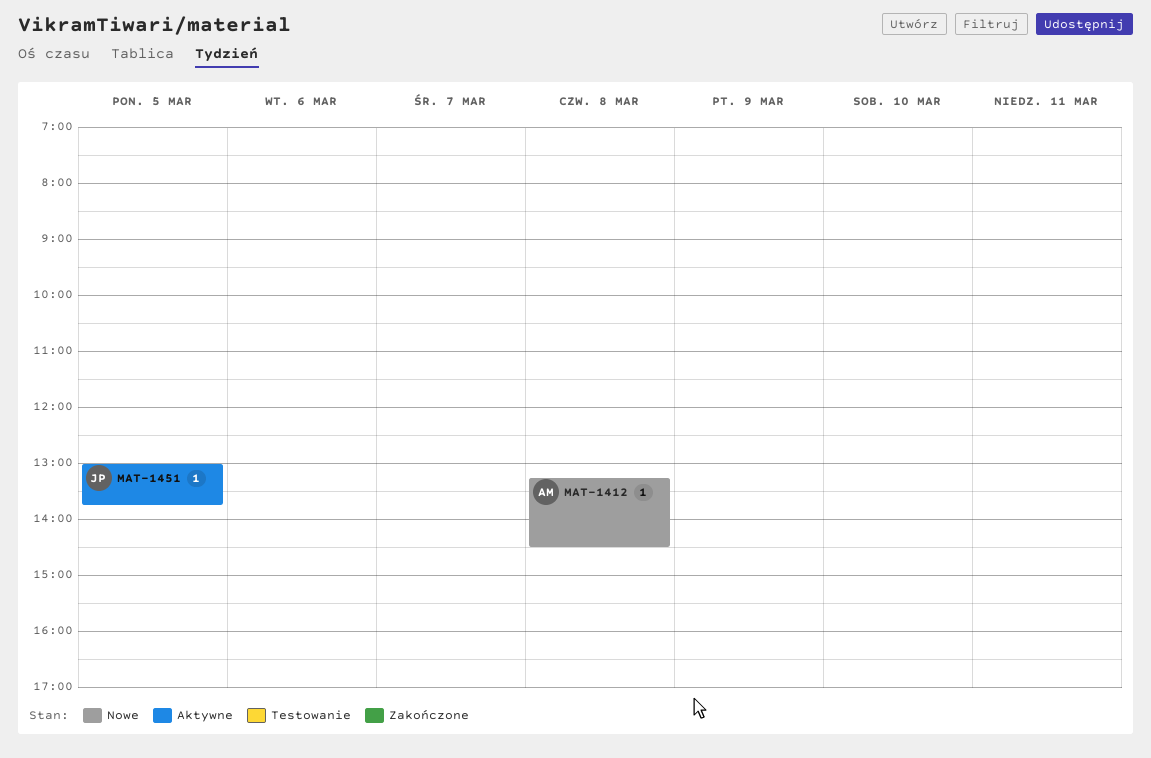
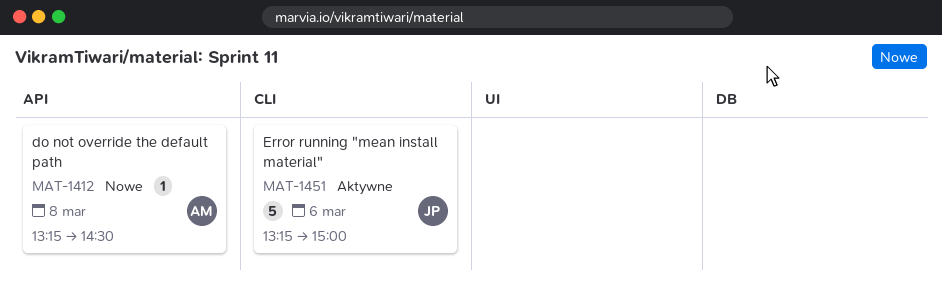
MAT-1451, estimate: 1 -> 5
MAT-1451, day: Mar 5 -> Mar 6
MAT-1451, begins: 13:00 -> 13:15
MAT-1451, ends: 13:45 -> 15:00

